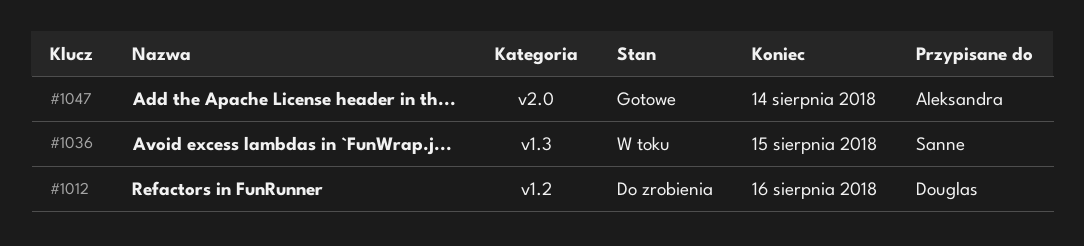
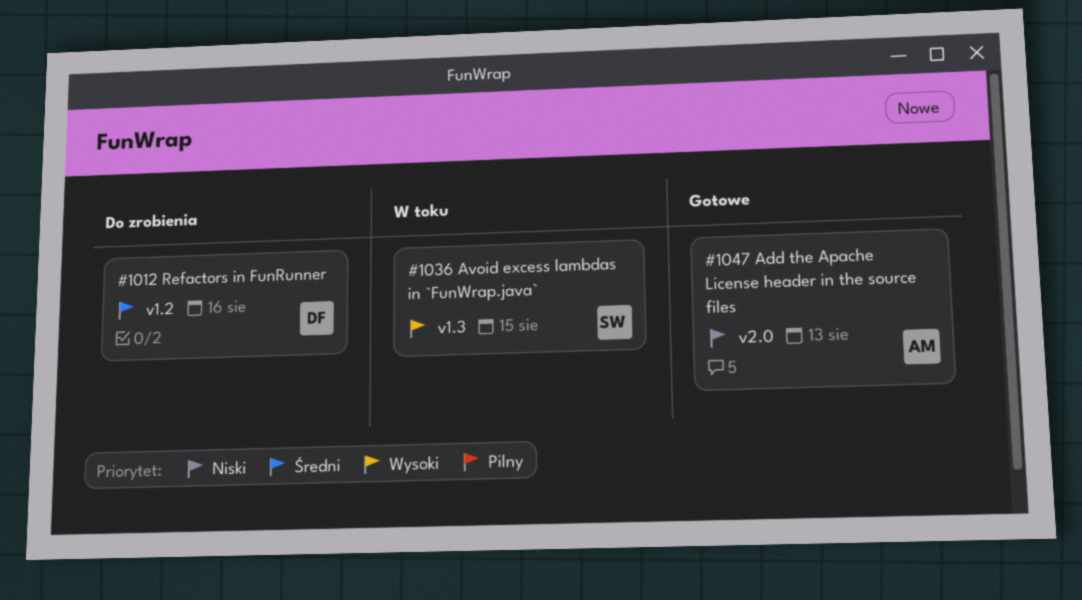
#1047, due: Aug 14 -> Aug 13

